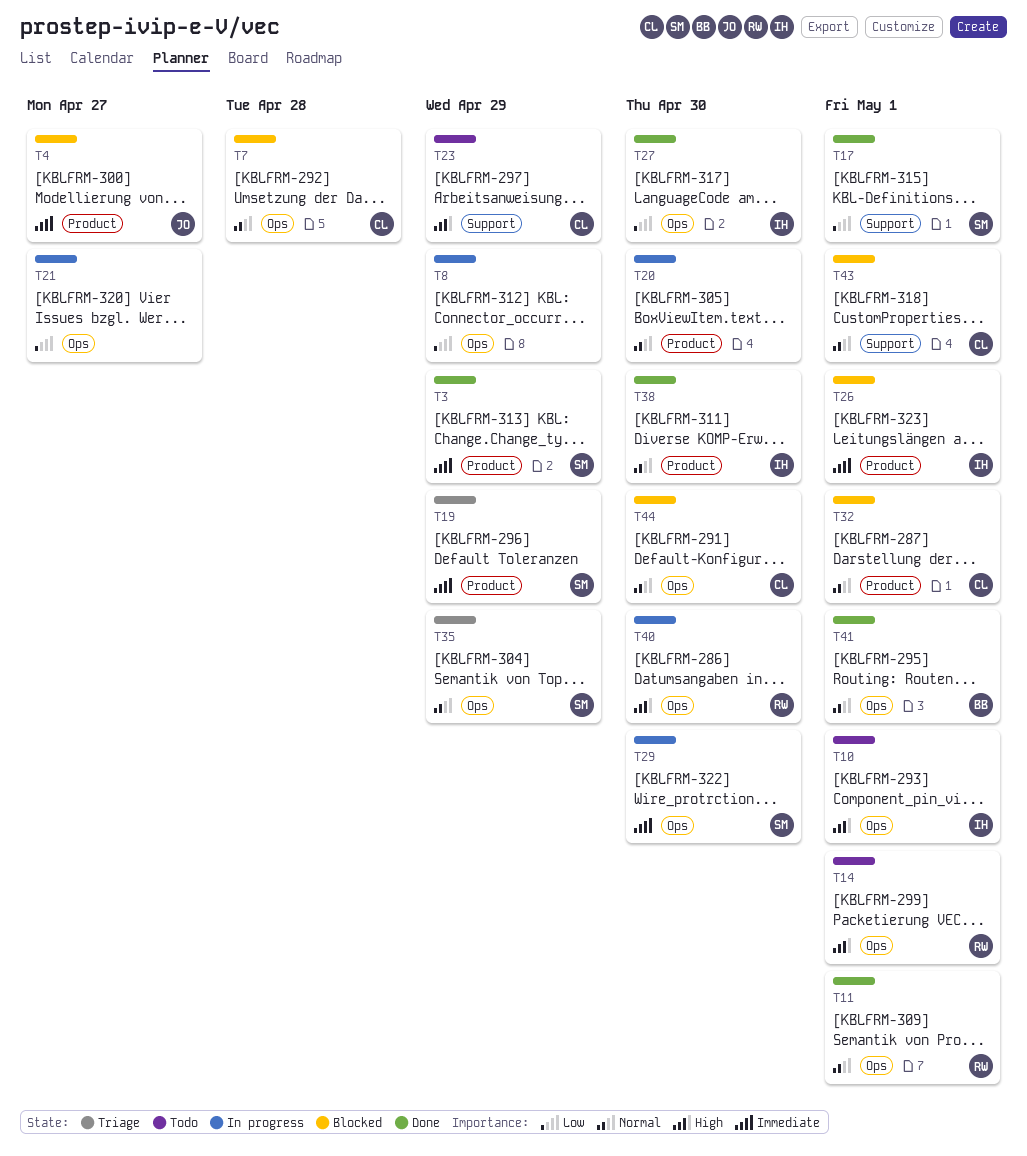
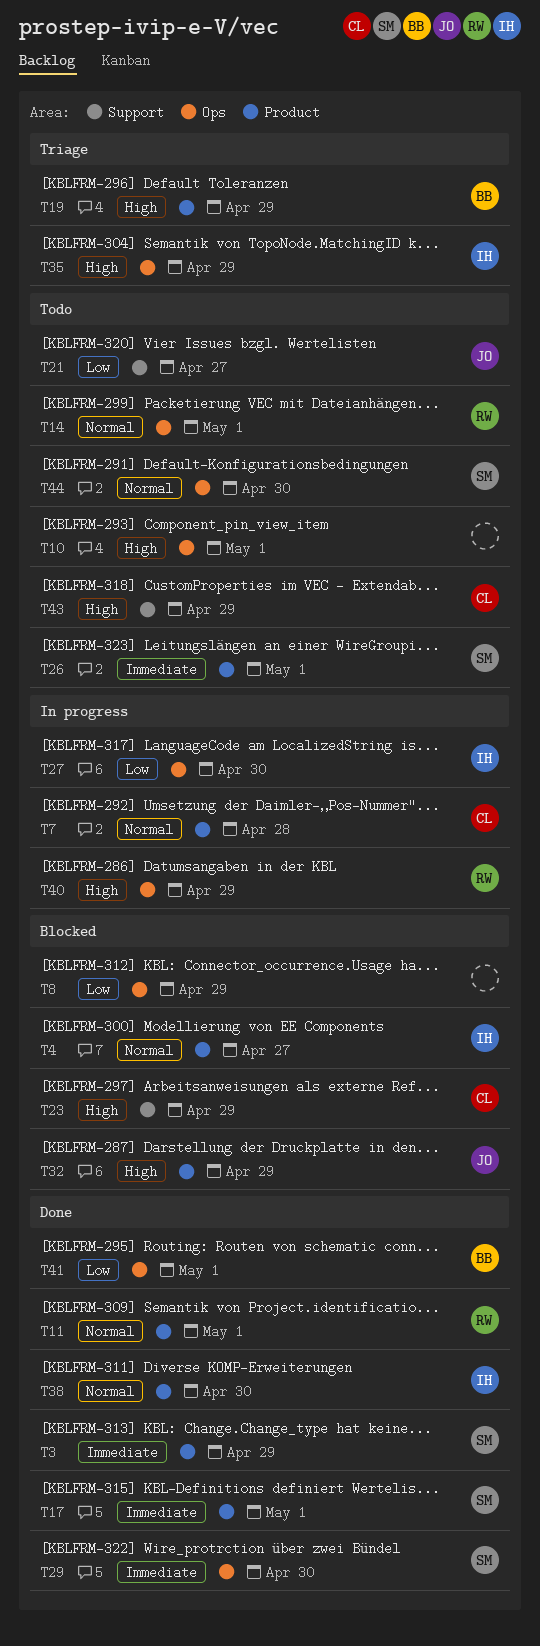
T4, owner: JO -> IH
T4, priority: Immediate -> Normal
T7, status: Blocked -> In progress
T7, label: Ops -> Product
T8, status: In progress -> Blocked
T10, owner: IH -> none
T11, label: Ops -> Product
T14, priority: High -> Normal
T17, priority: Low -> Immediate
T17, label: Support -> Product
T19, owner: SM -> BB
T19, priority: Immediate -> High
T20: present -> none
T21, status: In progress -> Todo
T21, owner: none -> JO
T21, label: Ops -> Support
T23, status: Todo -> Blocked
T26, status: Blocked -> Todo
T26, owner: IH -> SM
T27, status: Done -> In progress
T29, status: In progress -> Done
T32, owner: CL -> JO
T32, priority: Normal -> High
T32, due: May 1 -> Apr 29
T35, owner: SM -> IH
T35, priority: Normal -> High
T40, due: Apr 30 -> Apr 29
T41, priority: Normal -> Low
T43, status: Blocked -> Todo
T43, priority: Normal -> High
T43, due: May 1 -> Apr 29
T44, status: Blocked -> Todo
T44, owner: CL -> SM

